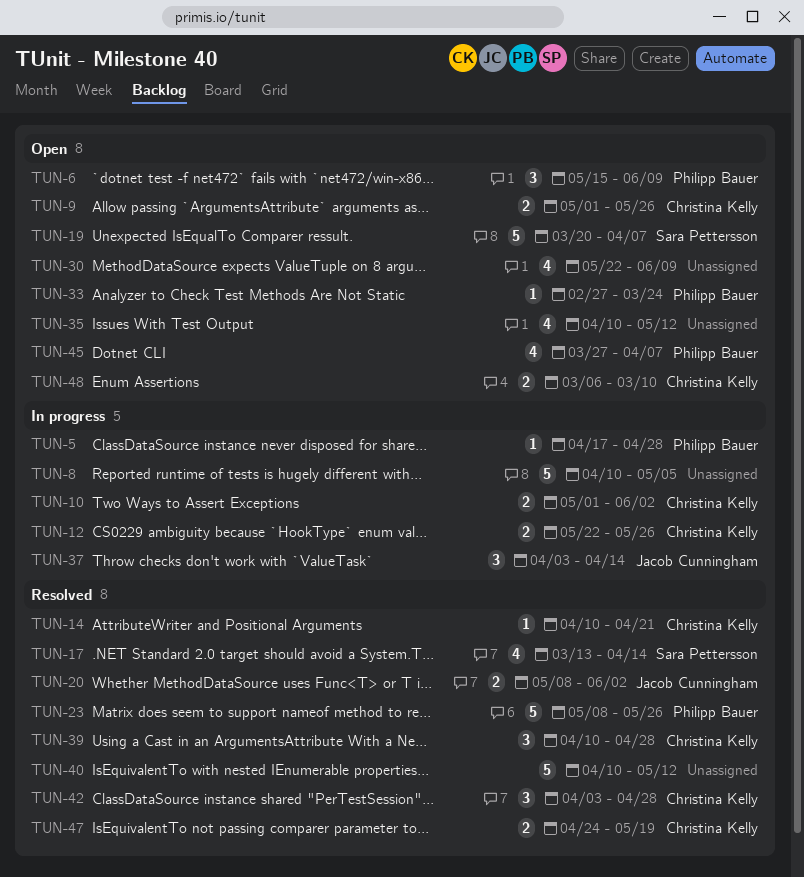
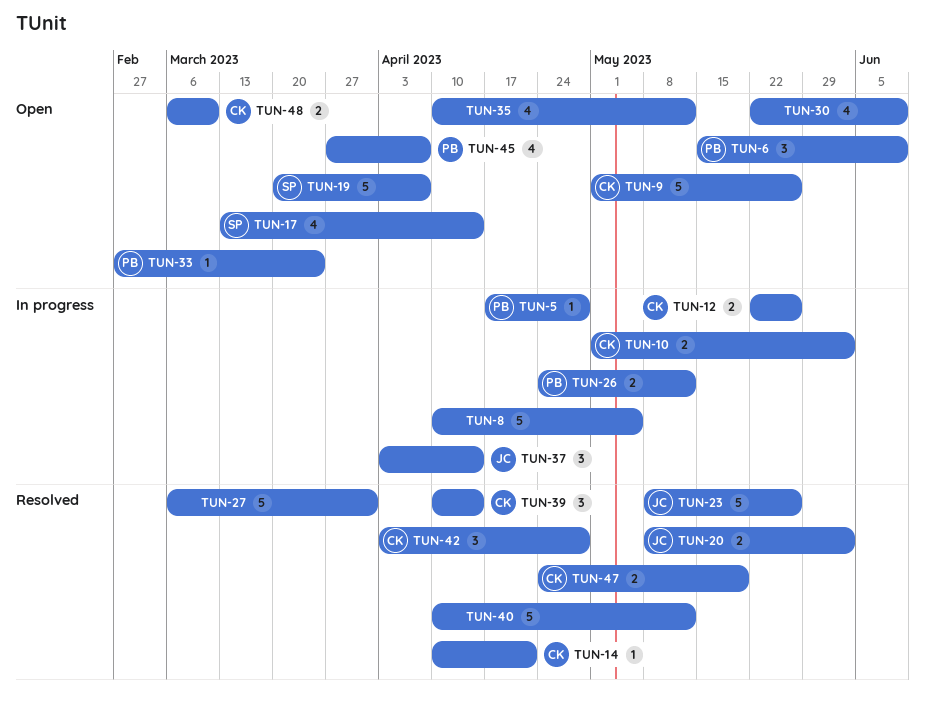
TUN-9, estimate: 2 -> 5
TUN-17, status: Resolved -> Open
TUN-23, owner: Philipp Bauer -> Jacob Cunningham
TUN-26: none -> present
TUN-27: none -> present
TUN-39, due: Apr 28 -> Apr 14

